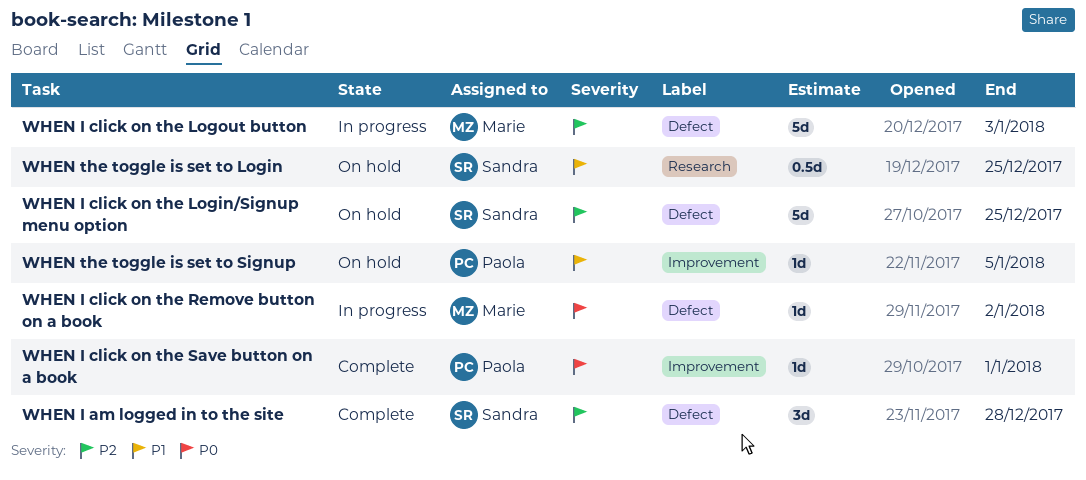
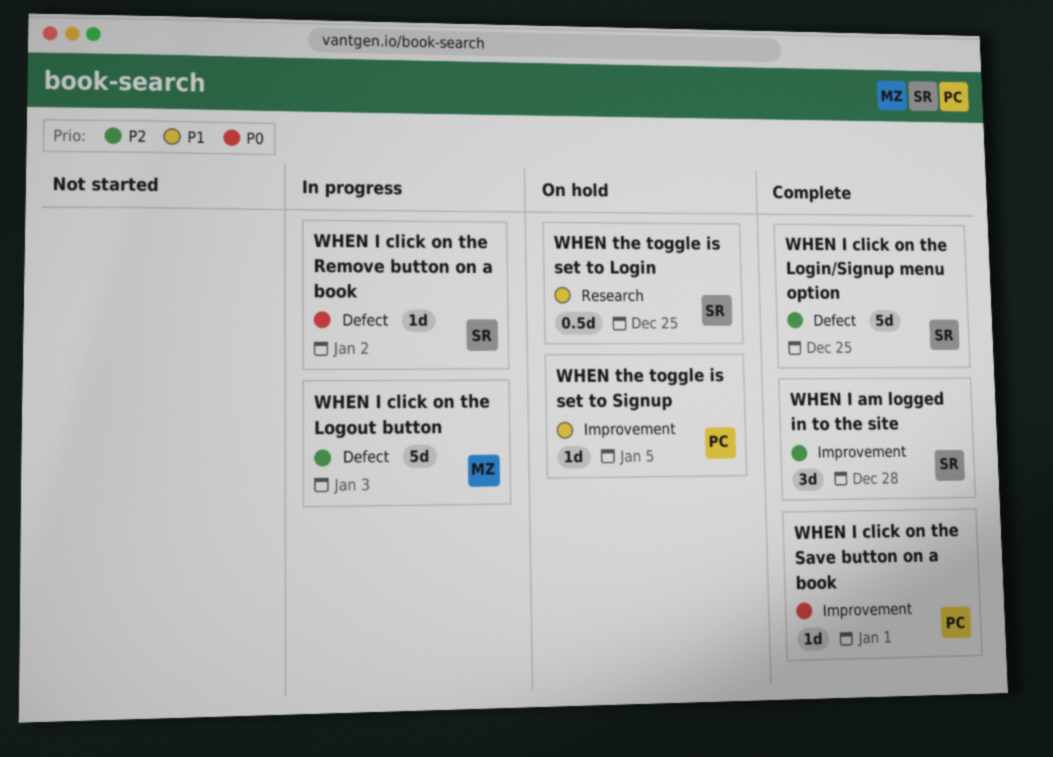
WHEN I am logged in to the site, label: Defect -> Improvement
WHEN I click on the Login/Signup menu option, status: On hold -> Complete
WHEN I click on the Remove button on a book, owner: Marie -> Sandra

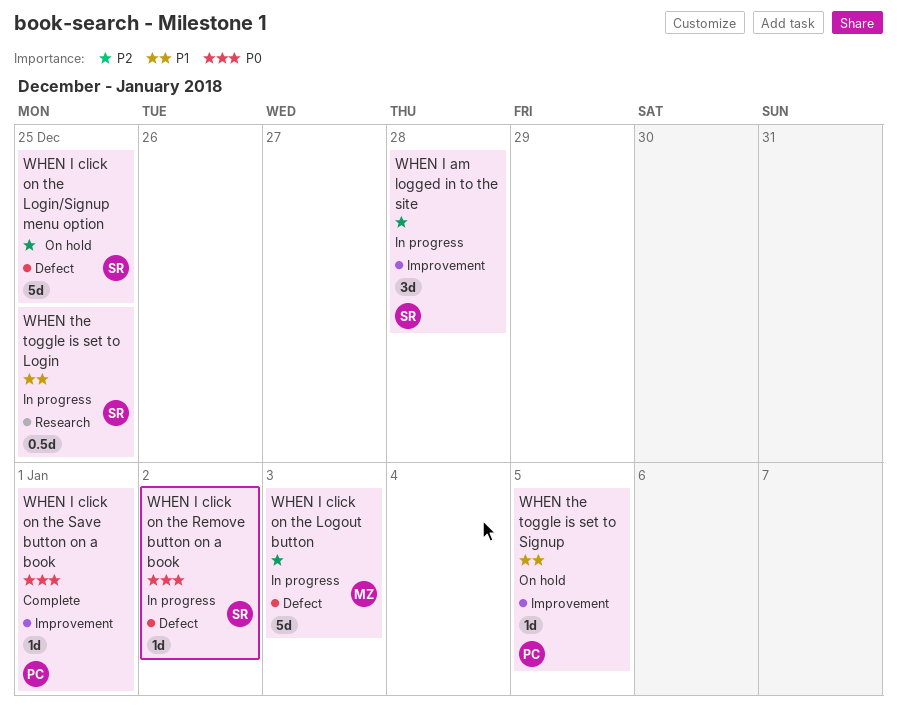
WHEN I am logged in to the site, status: Complete -> In progress
WHEN I click on the Login/Signup menu option, status: Complete -> On hold
WHEN the toggle is set to Login, status: On hold -> In progress

